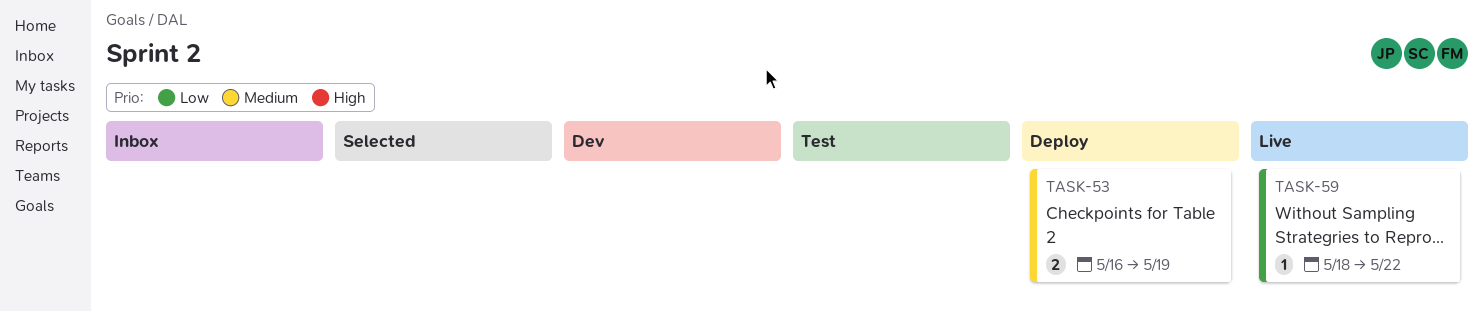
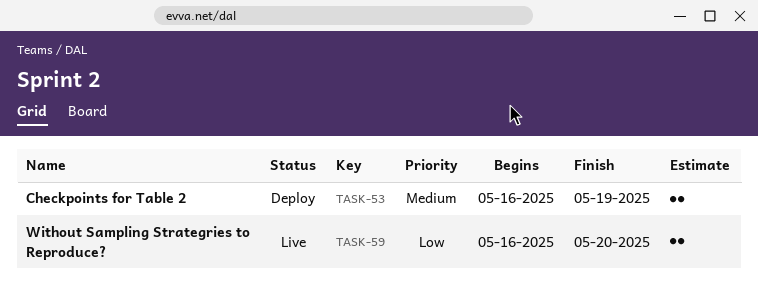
TASK-59, estimate: 1 -> 2
TASK-59, start: May 18 -> May 16
TASK-59, due: May 22 -> May 20

